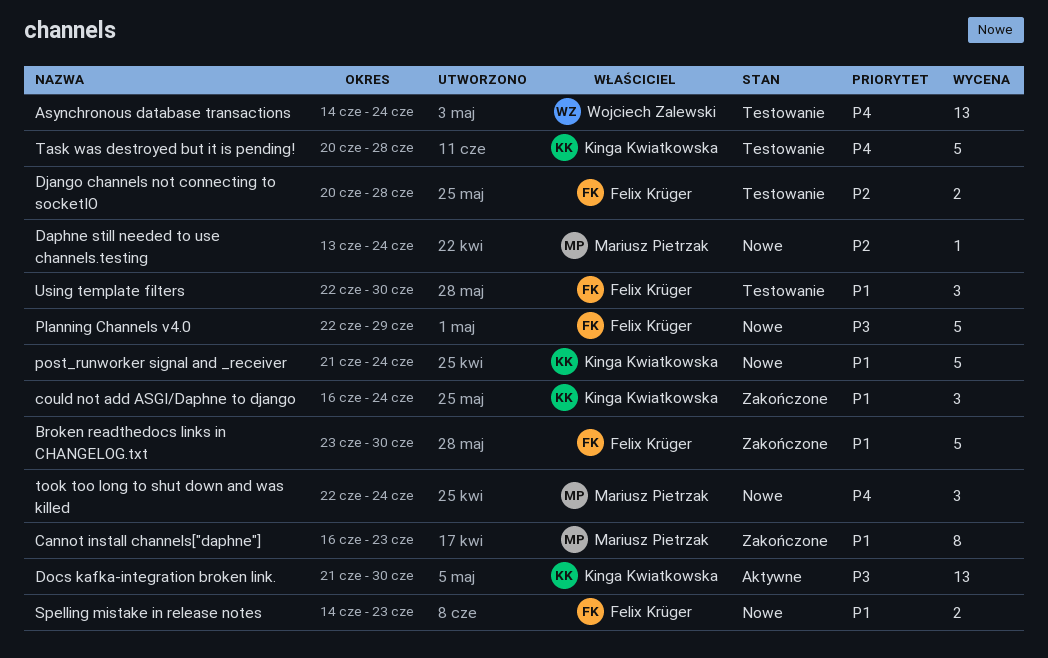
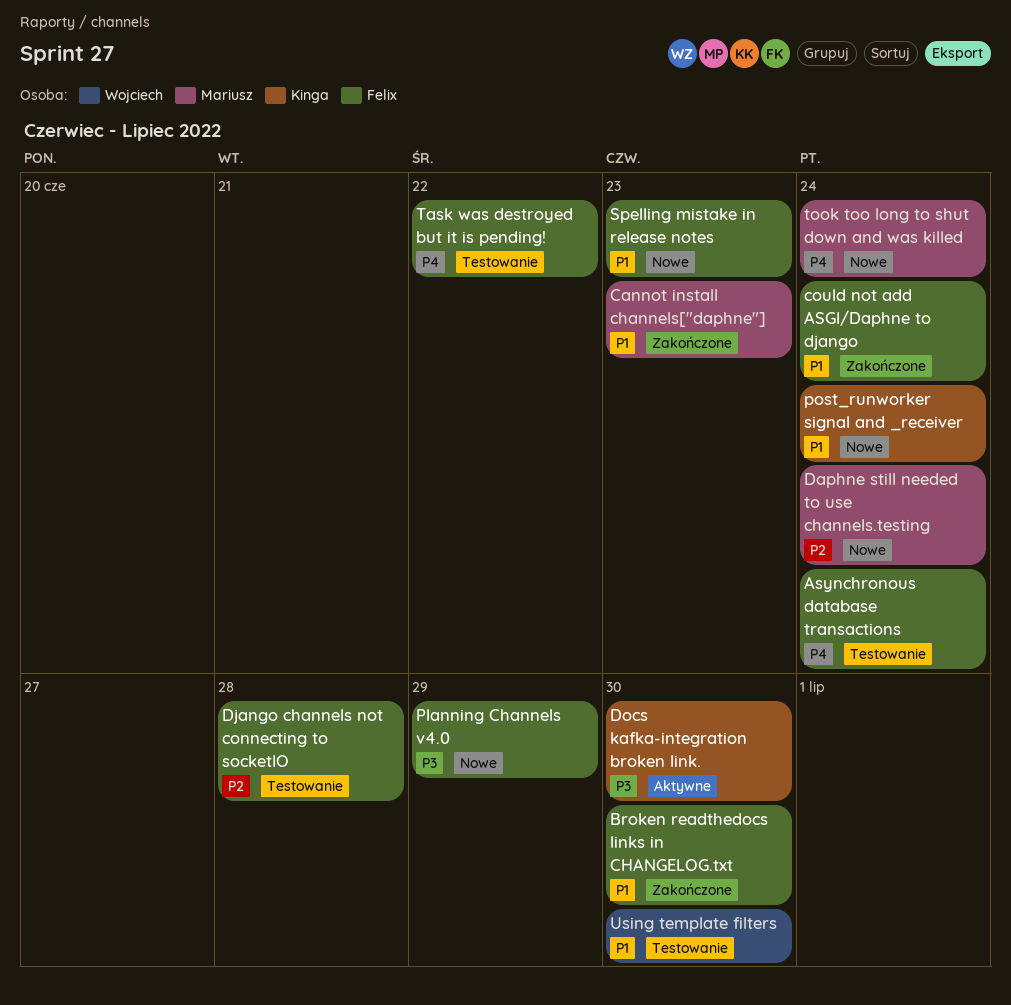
Asynchronous database transactions, owner: Wojciech Zalewski -> Felix Krüger
could not add ASGI/Daphne to django, owner: Kinga Kwiatkowska -> Felix Krüger
Task was destroyed but it is pending!, owner: Kinga Kwiatkowska -> Felix Krüger
Task was destroyed but it is pending!, due: Jun 28 -> Jun 22
Using template filters, owner: Felix Krüger -> Wojciech Zalewski

